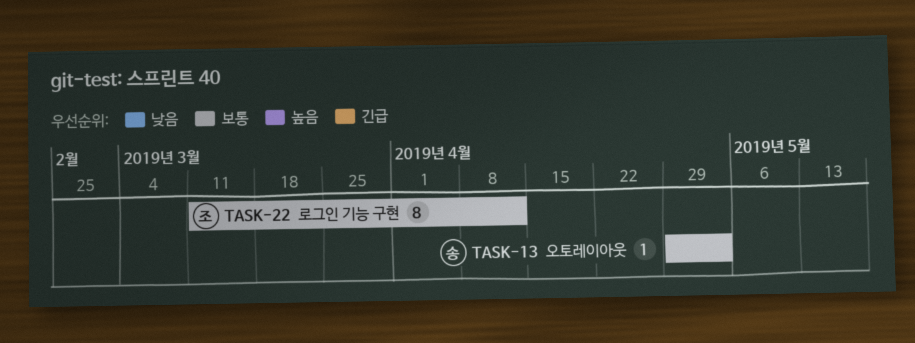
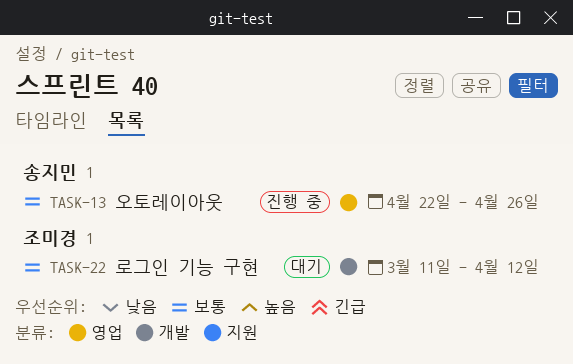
TASK-13, start: Apr 29 -> Apr 22
TASK-13, due: May 3 -> Apr 26

